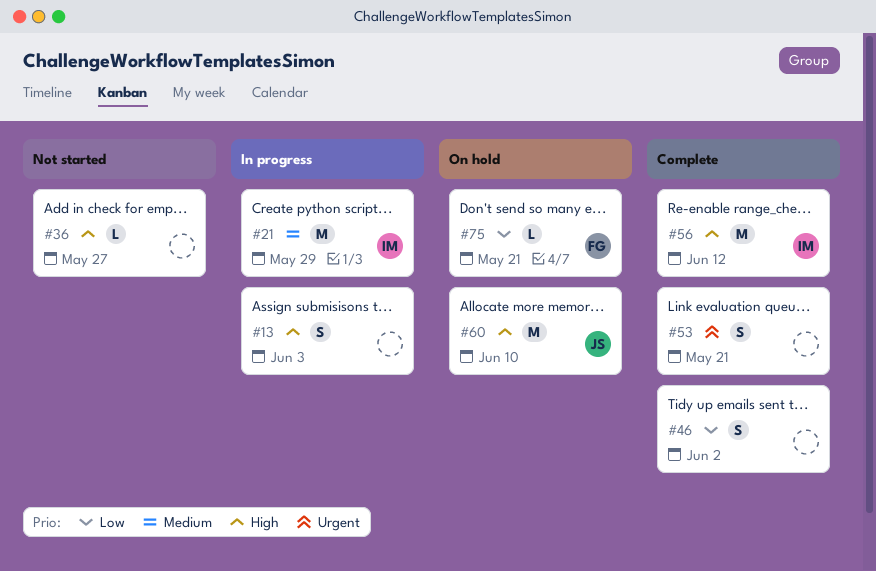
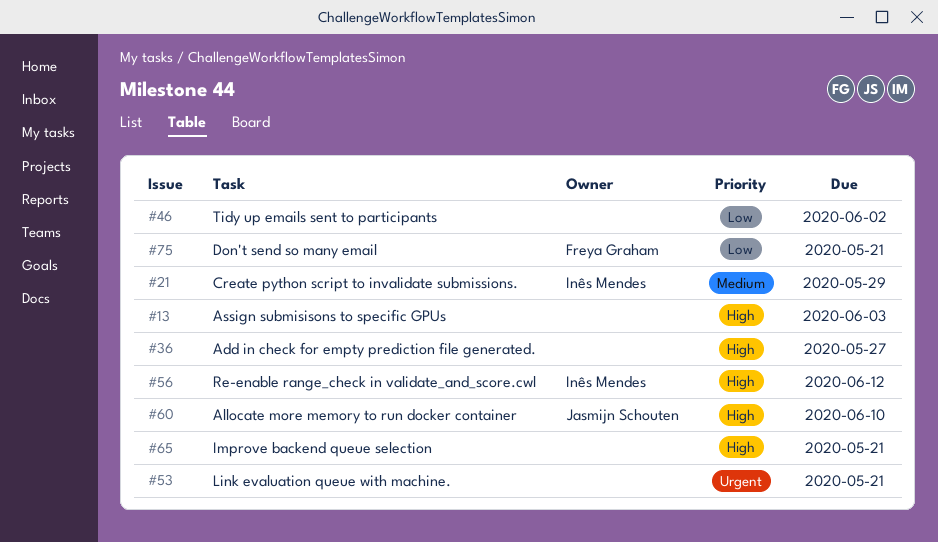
#65: none -> present

